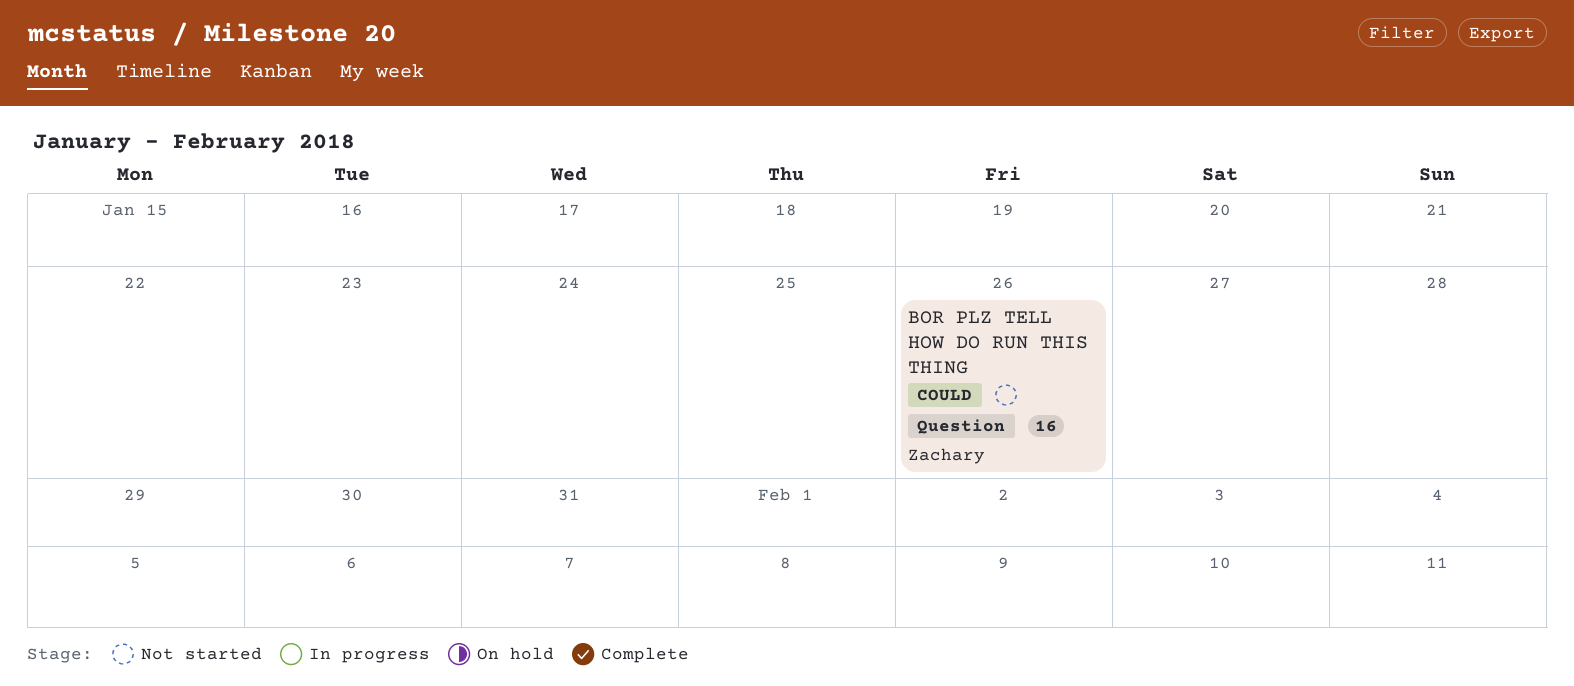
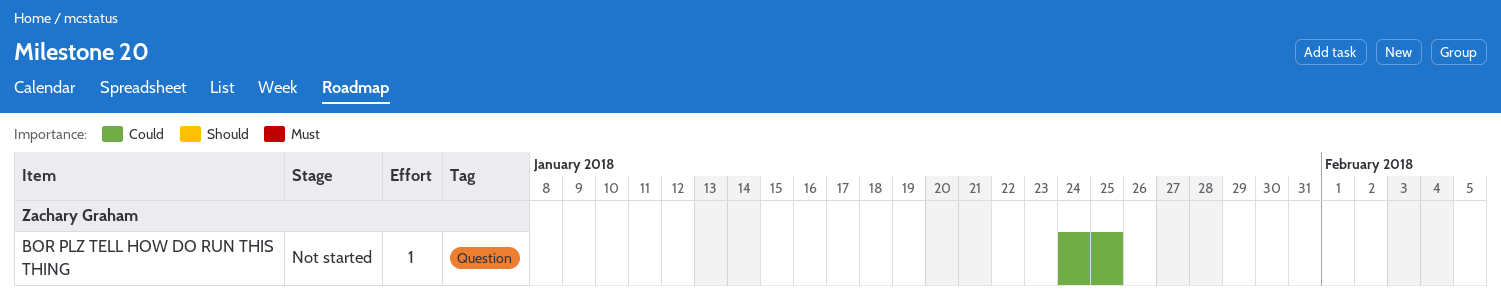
BOR PLZ TELL HOW DO RUN THIS THING, estimate: 16 -> 1
BOR PLZ TELL HOW DO RUN THIS THING, due: Jan 26 -> Jan 25

